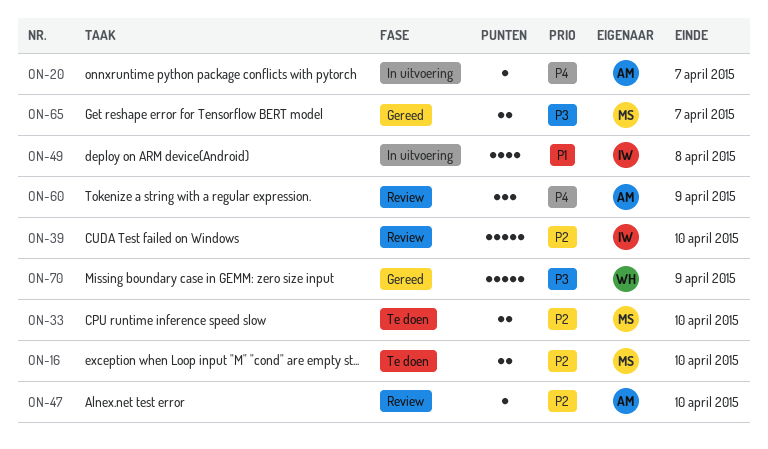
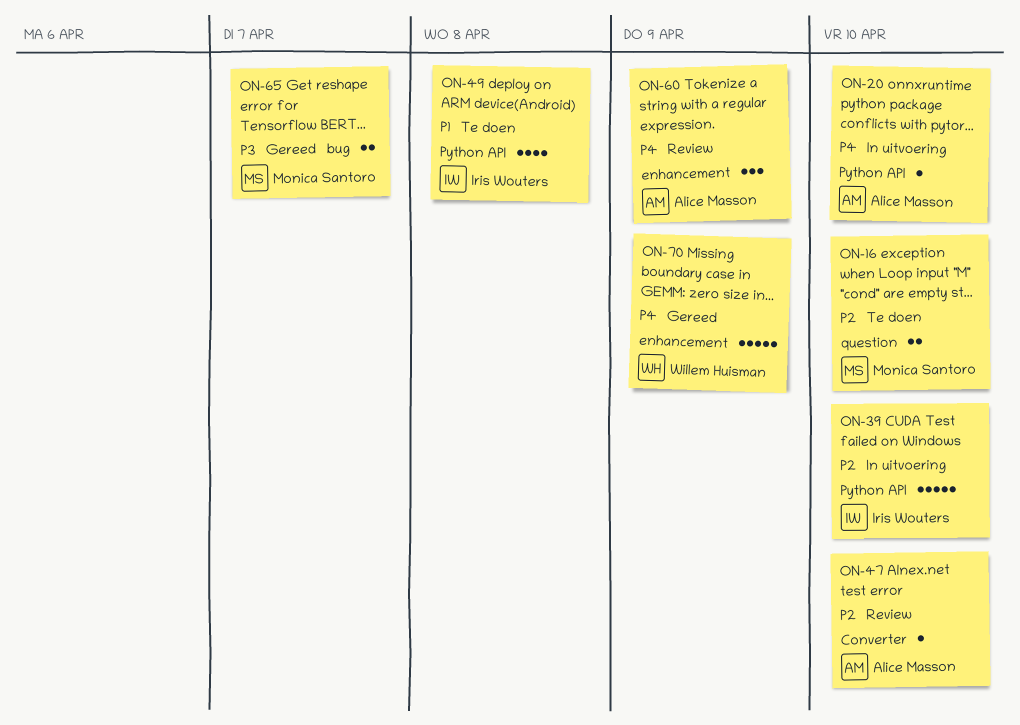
ON-20, due: Apr 7 -> Apr 10
ON-33: present -> none
ON-39, status: Review -> In uitvoering
ON-49, status: In uitvoering -> Te doen
ON-70, priority: P3 -> P4

